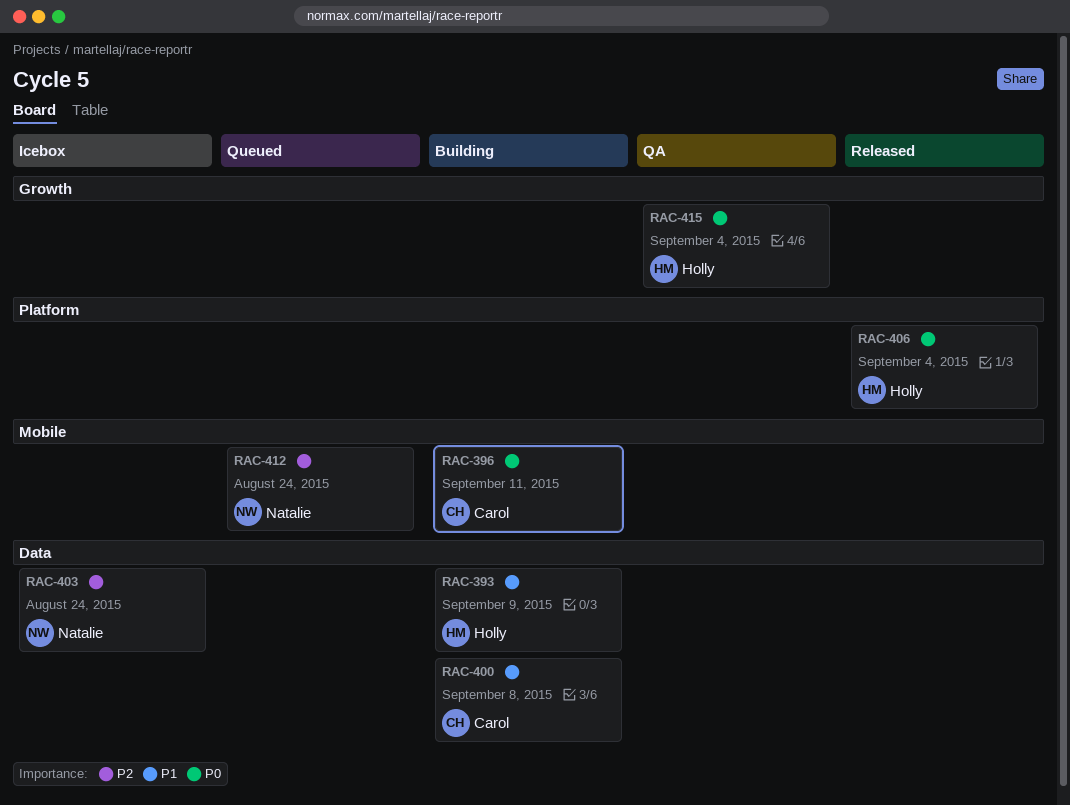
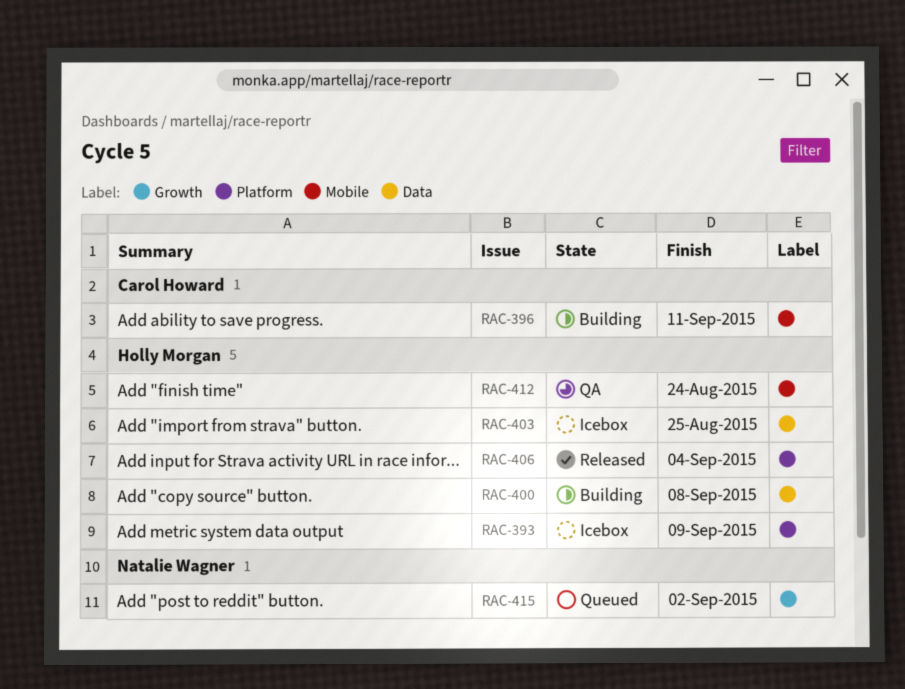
RAC-393, status: Building -> Icebox
RAC-393, label: Data -> Platform
RAC-400, owner: Carol Howard -> Holly Morgan
RAC-403, owner: Natalie Wagner -> Holly Morgan
RAC-403, due: Aug 24 -> Aug 25
RAC-412, status: Queued -> QA
RAC-412, owner: Natalie Wagner -> Holly Morgan
RAC-415, status: QA -> Queued
RAC-415, owner: Holly Morgan -> Natalie Wagner
RAC-415, due: Sep 4 -> Sep 2

